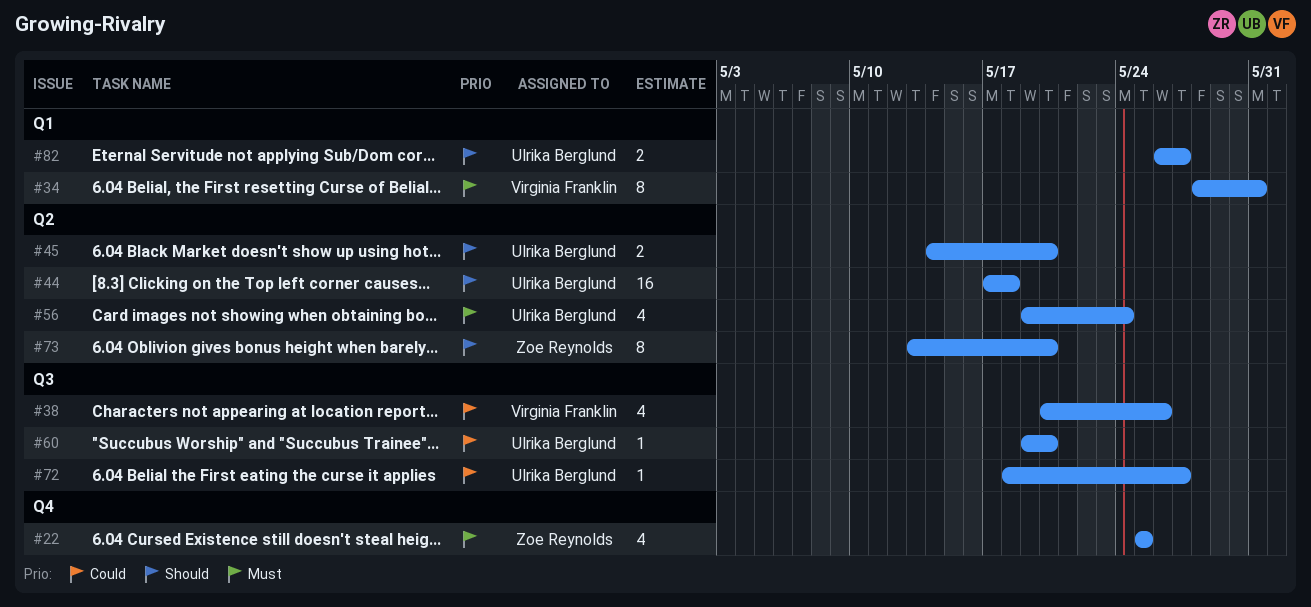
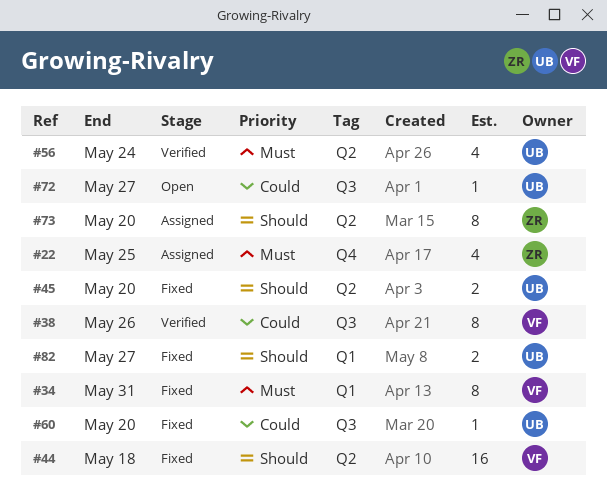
#38, estimate: 4 -> 8
#44, owner: Ulrika Berglund -> Virginia Franklin

